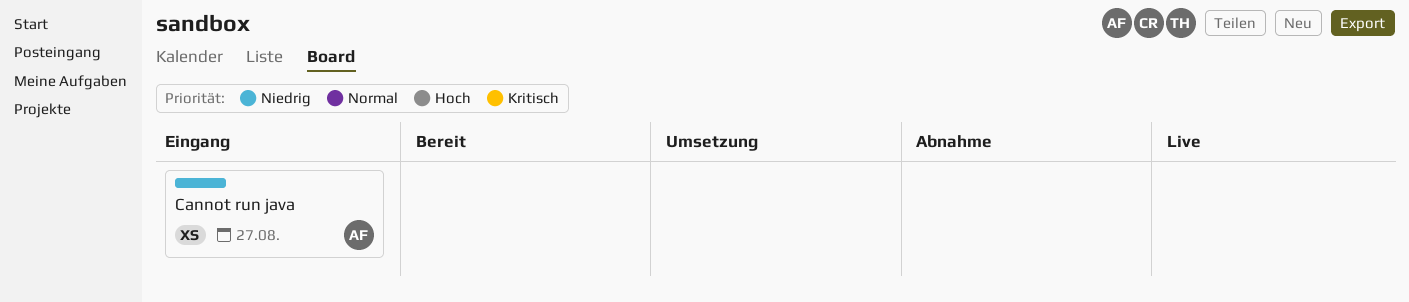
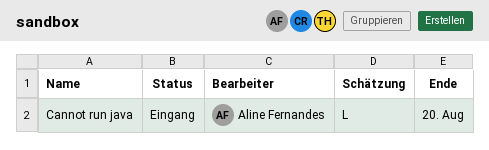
Cannot run java, estimate: XS -> L
Cannot run java, due: Aug 27 -> Aug 20

